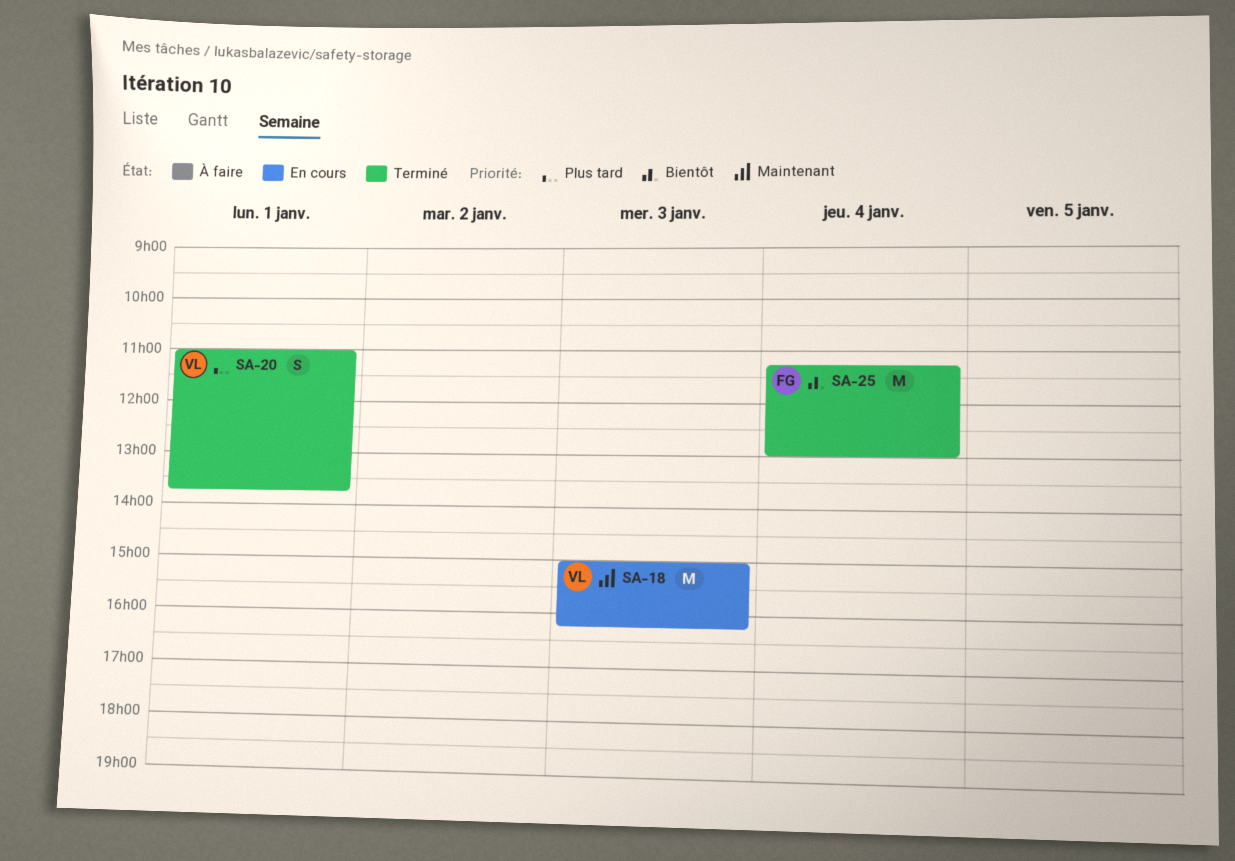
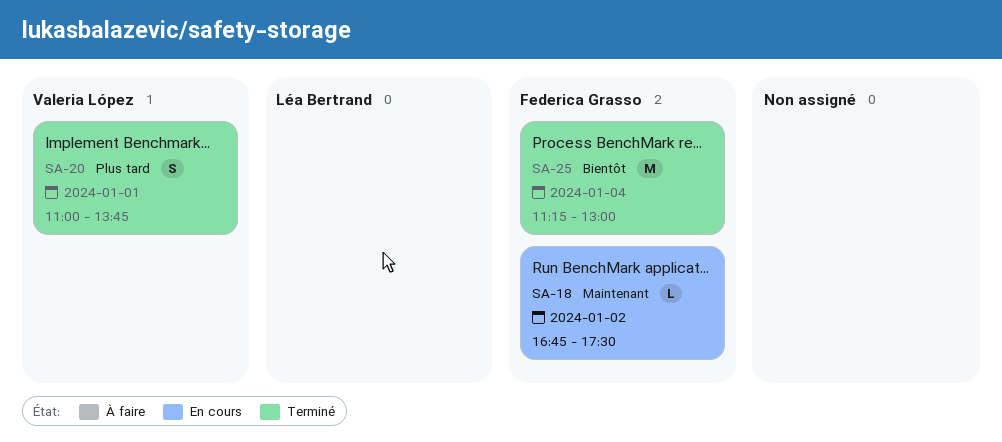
SA-18, owner: Valeria López -> Federica Grasso
SA-18, estimate: M -> L
SA-18, day: Jan 3 -> Jan 2
SA-18, begins: 15:00 -> 16:45
SA-18, ends: 16:15 -> 17:30

